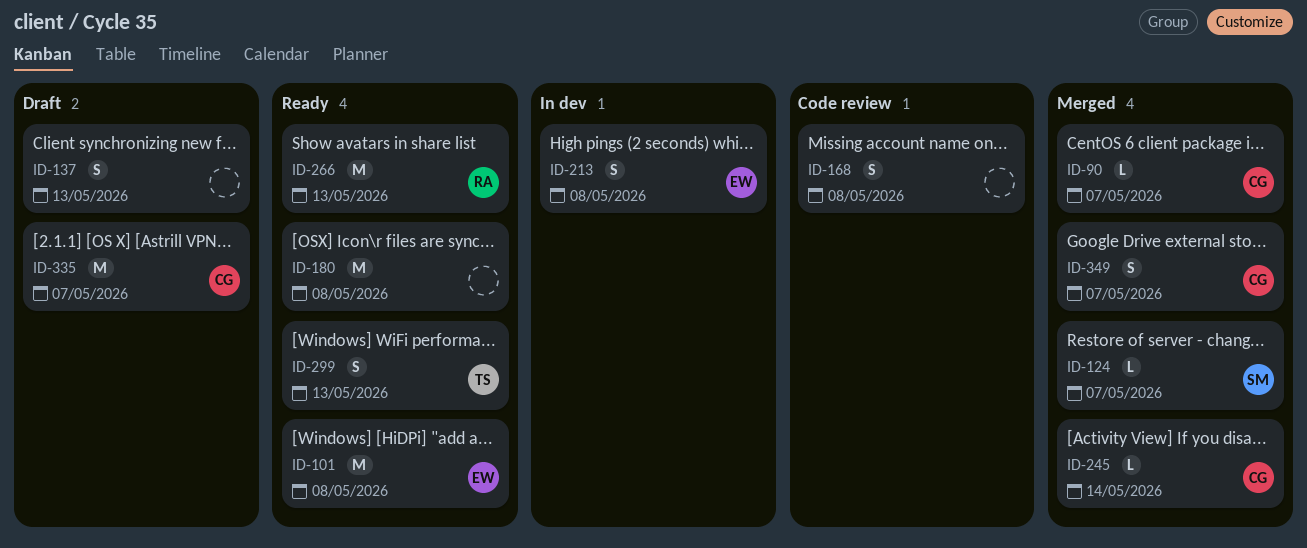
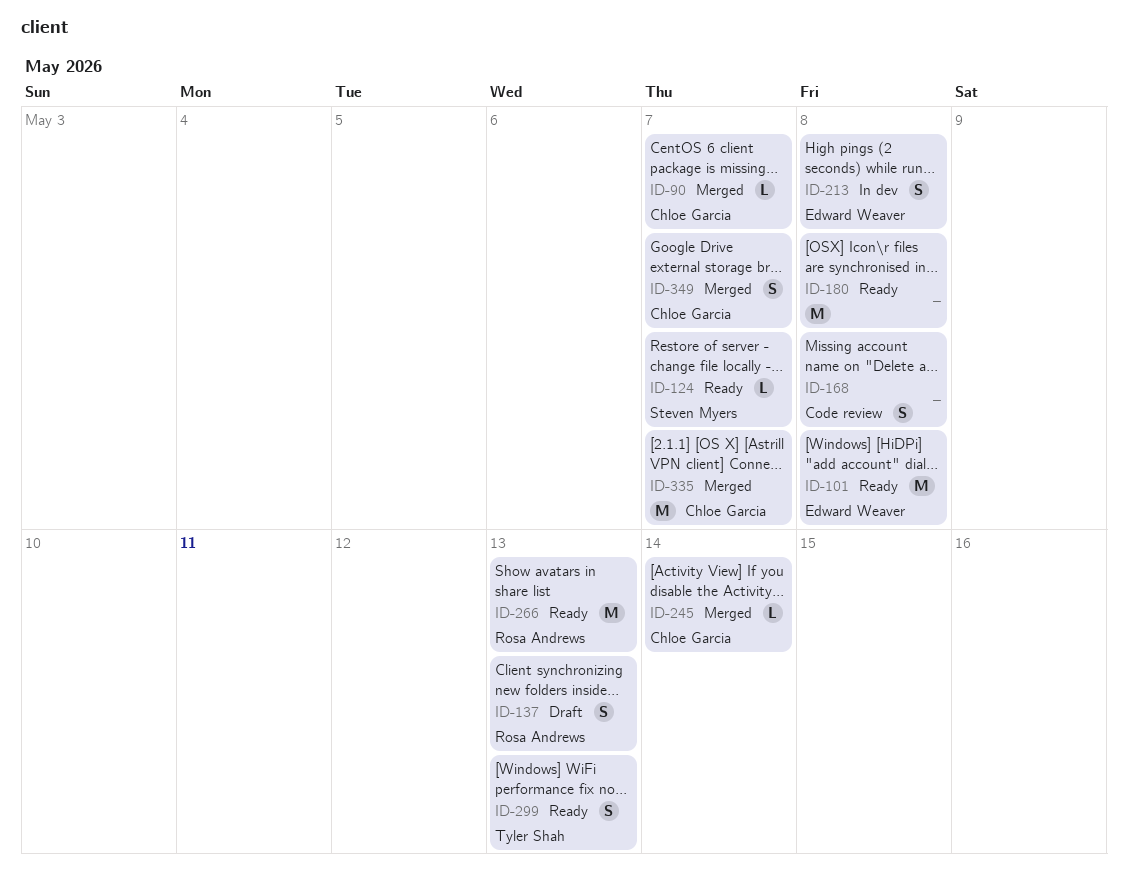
ID-124, status: Merged -> Ready
ID-137, owner: none -> Rosa Andrews
ID-335, status: Draft -> Merged

